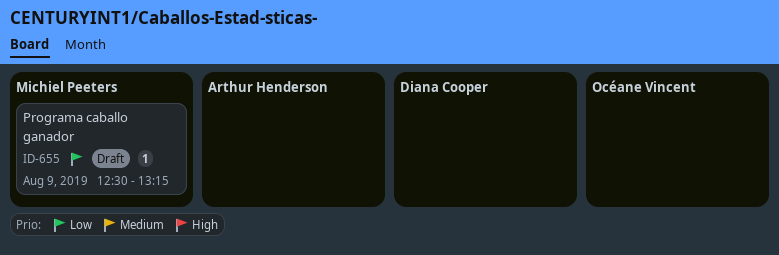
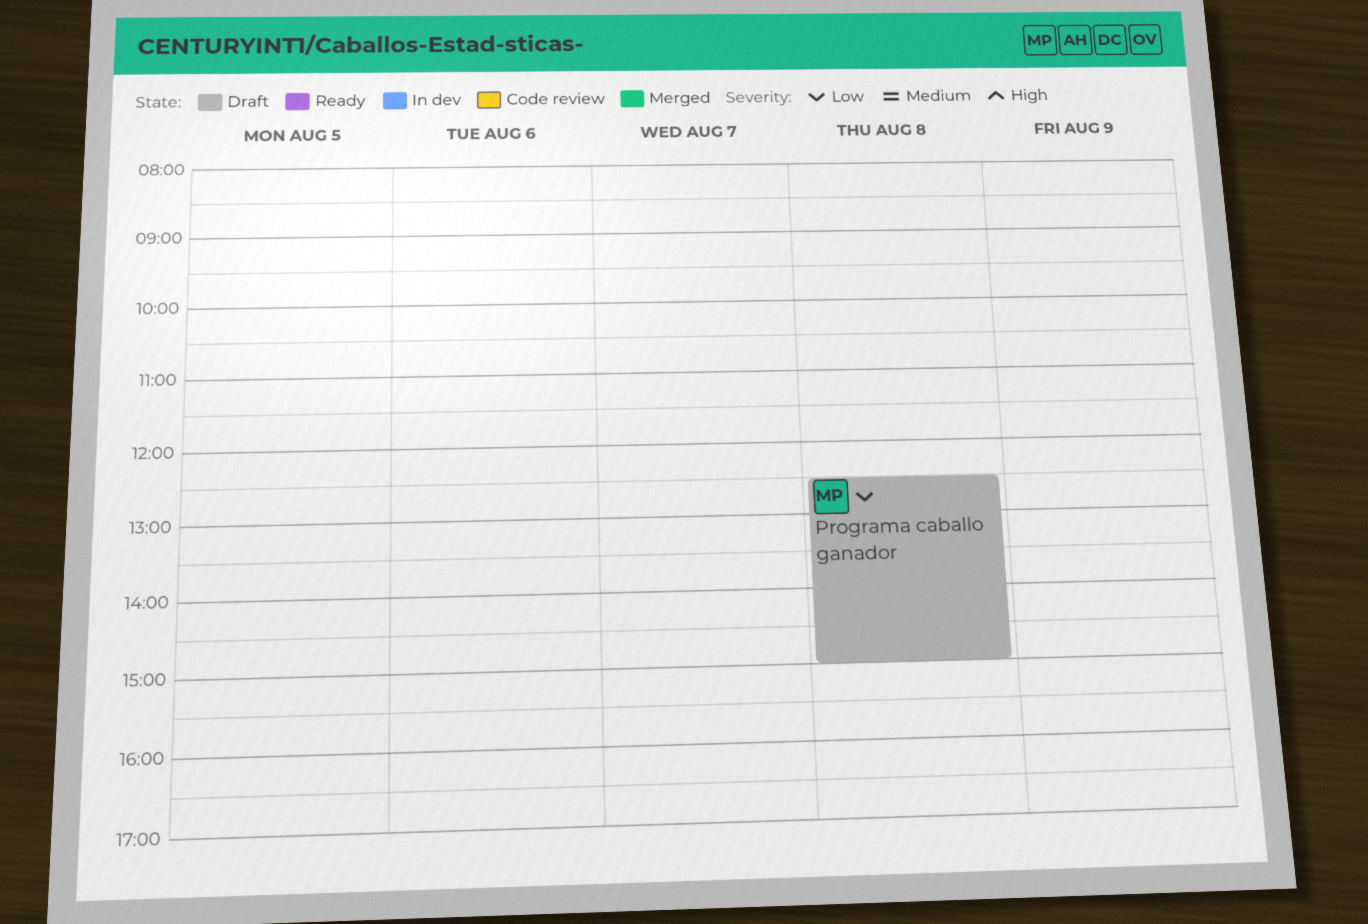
Programa caballo ganador, day: Aug 9 -> Aug 8
Programa caballo ganador, ends: 13:15 -> 15:00

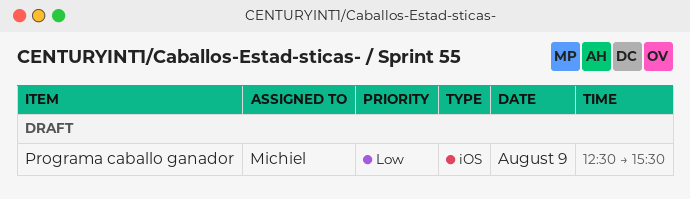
Programa caballo ganador, day: Aug 8 -> Aug 9
Programa caballo ganador, ends: 15:00 -> 15:30

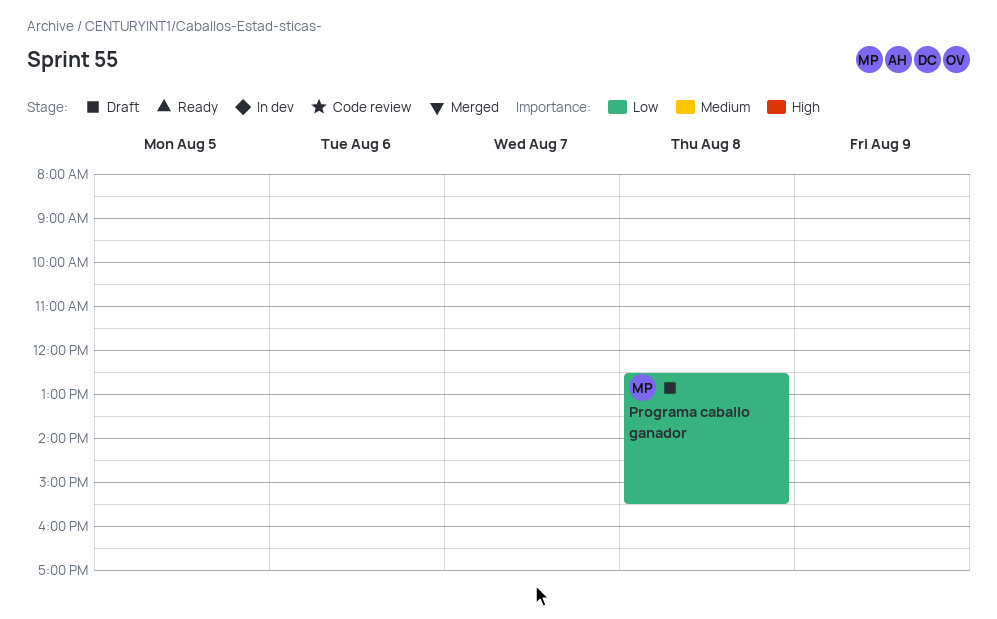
Programa caballo ganador, day: Aug 9 -> Aug 8

